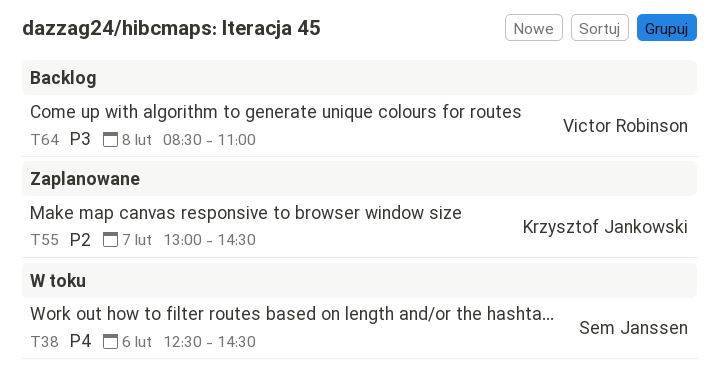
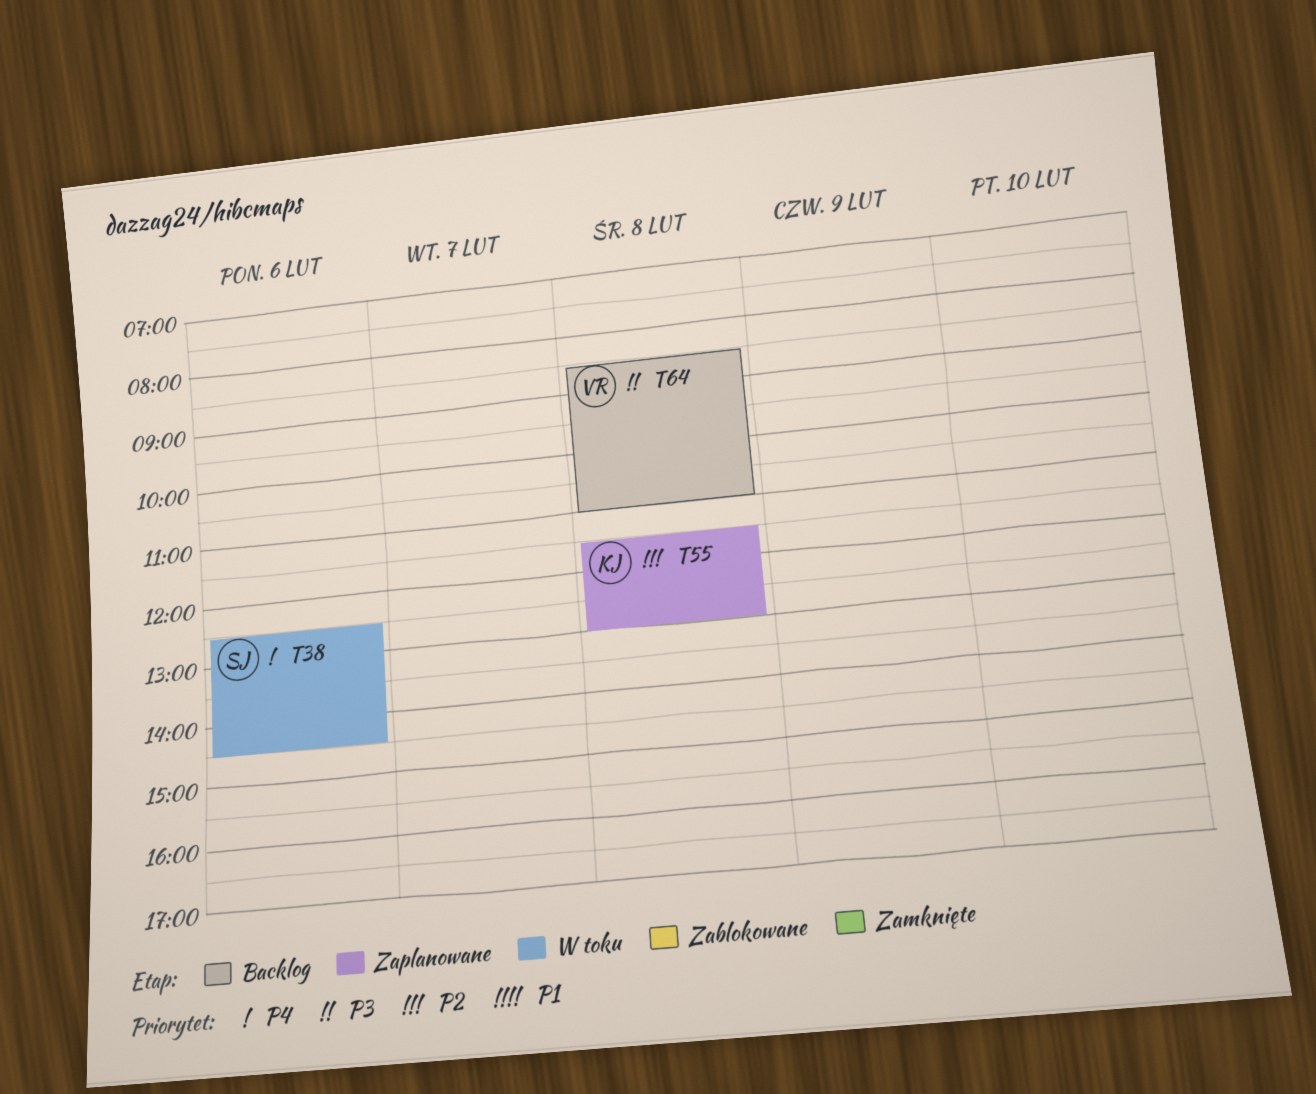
T55, day: Feb 7 -> Feb 8
T55, begins: 13:00 -> 11:30
T55, ends: 14:30 -> 13:00

